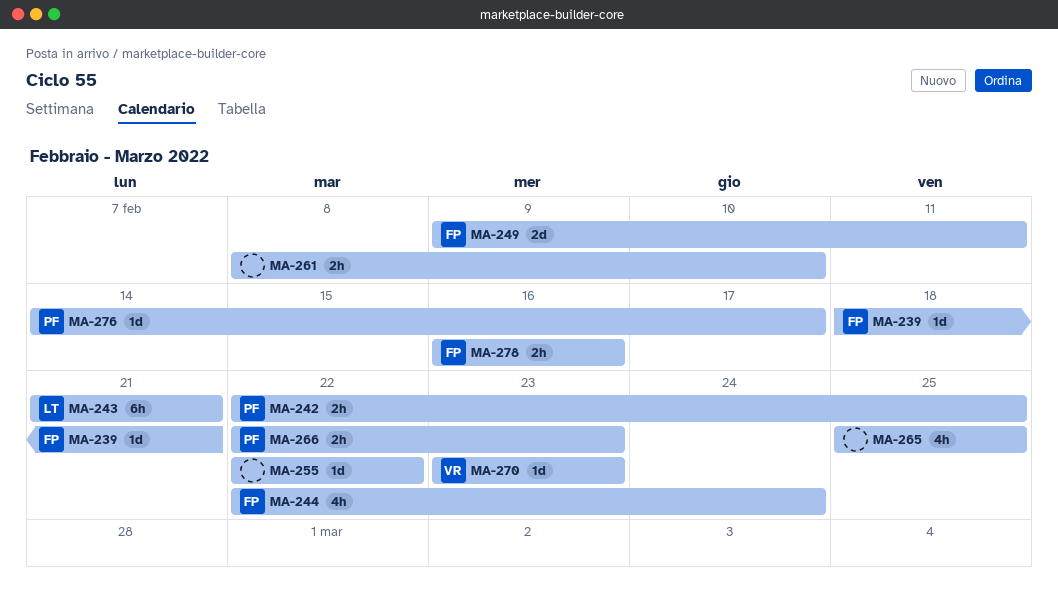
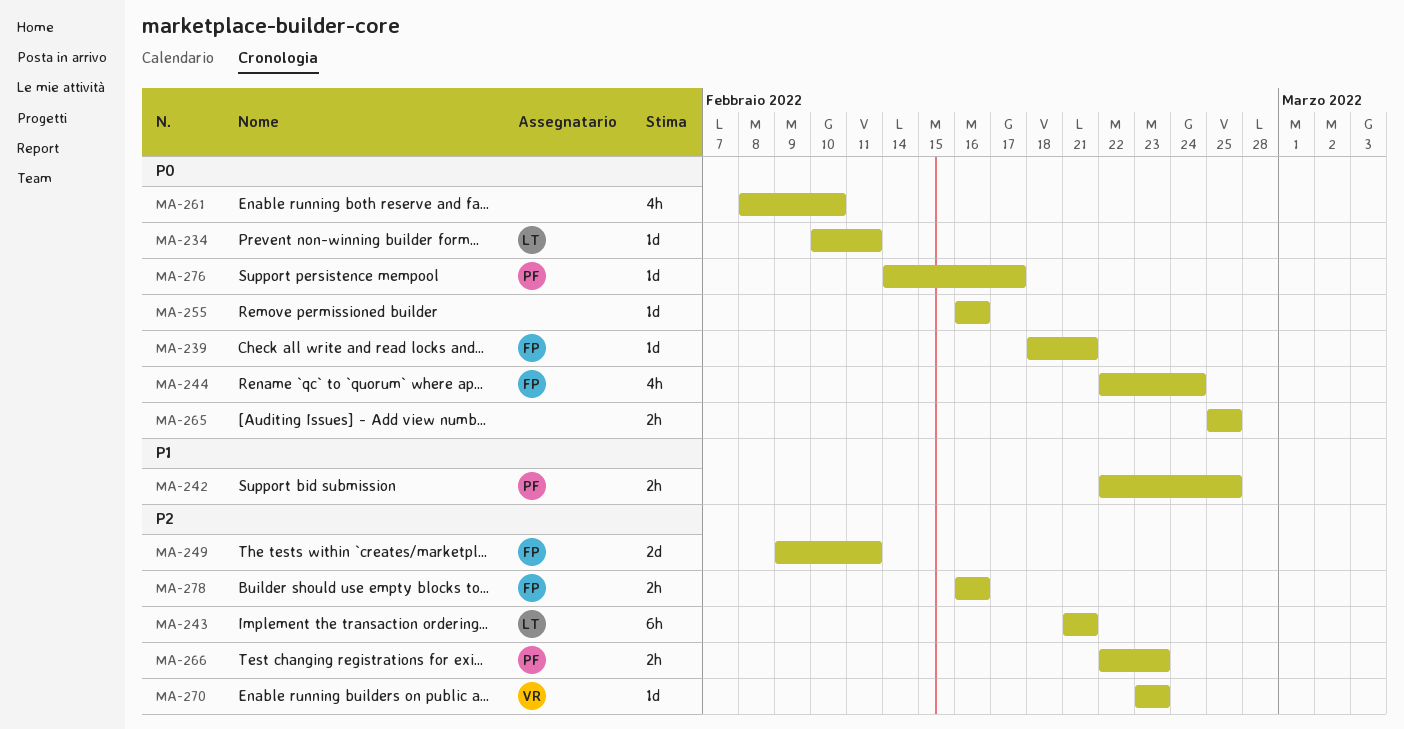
MA-234: none -> present
MA-255, start: Feb 22 -> Feb 16
MA-255, due: Feb 22 -> Feb 16
MA-261, estimate: 2h -> 4h
MA-265, estimate: 4h -> 2h

